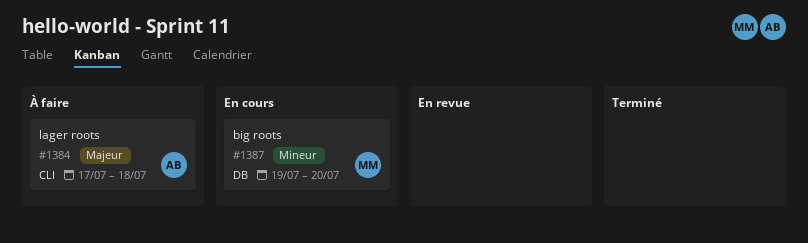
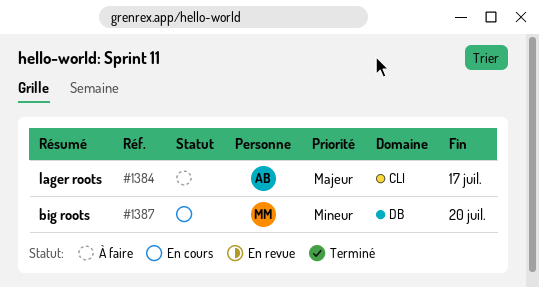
#1384, due: Jul 18 -> Jul 17

